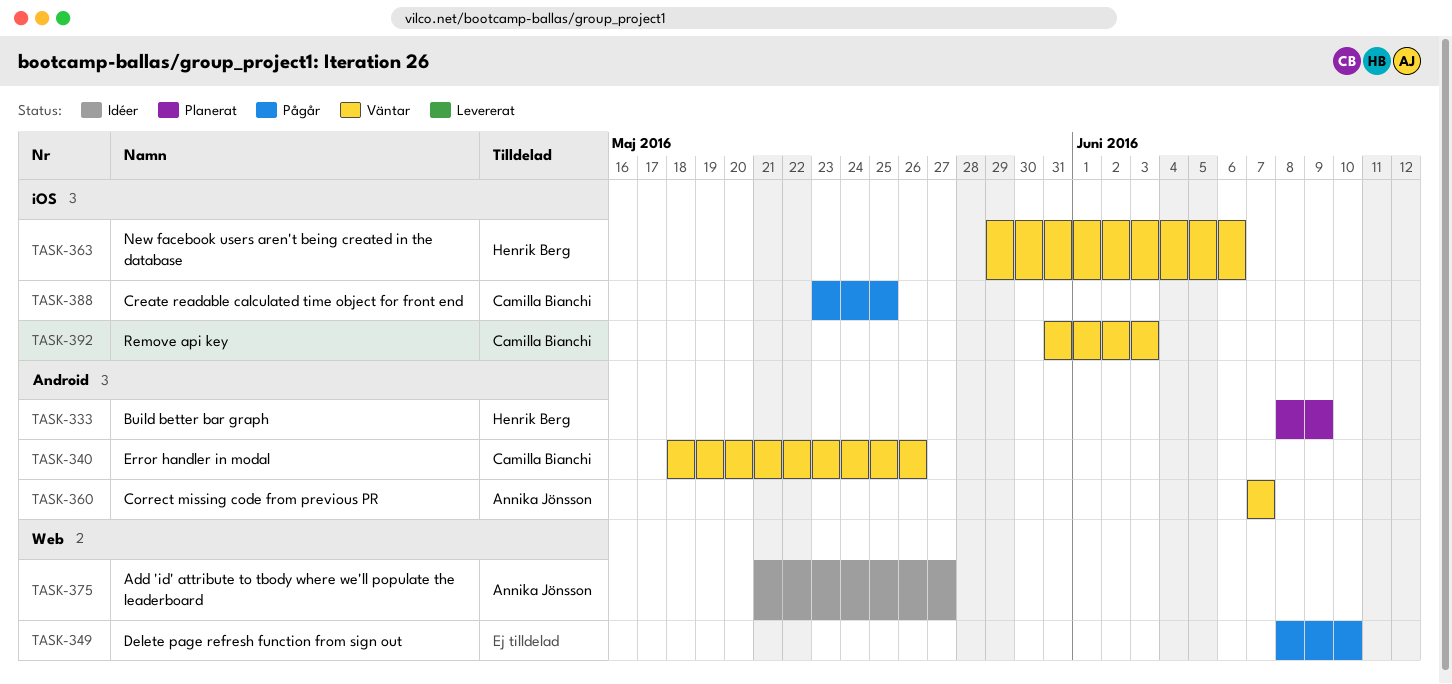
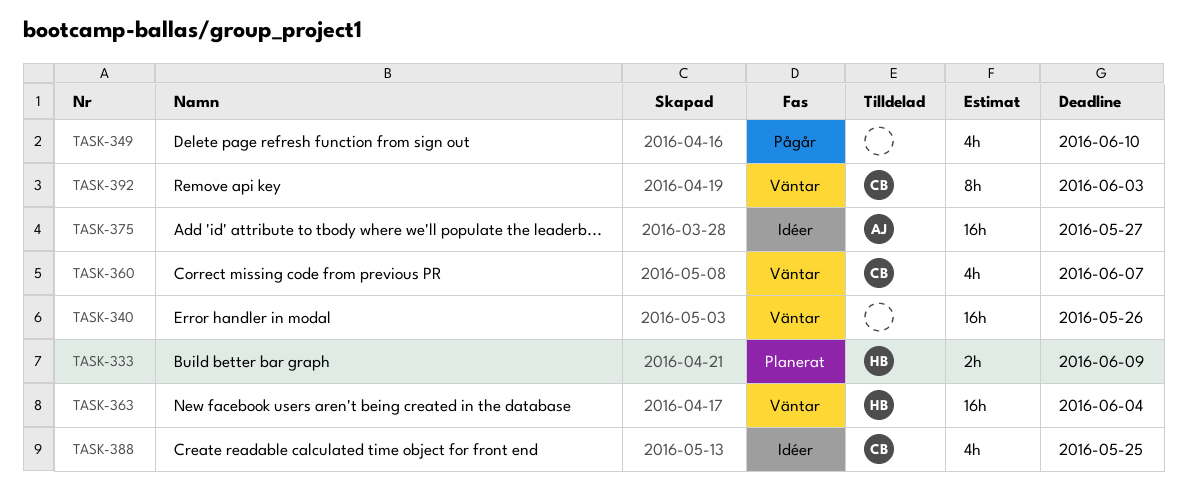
TASK-340, owner: Camilla Bianchi -> none
TASK-360, owner: Annika Jönsson -> Camilla Bianchi
TASK-363, due: Jun 6 -> Jun 4
TASK-388, status: Pågår -> Idéer

